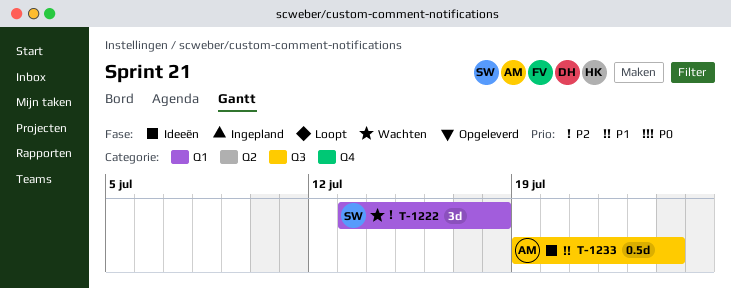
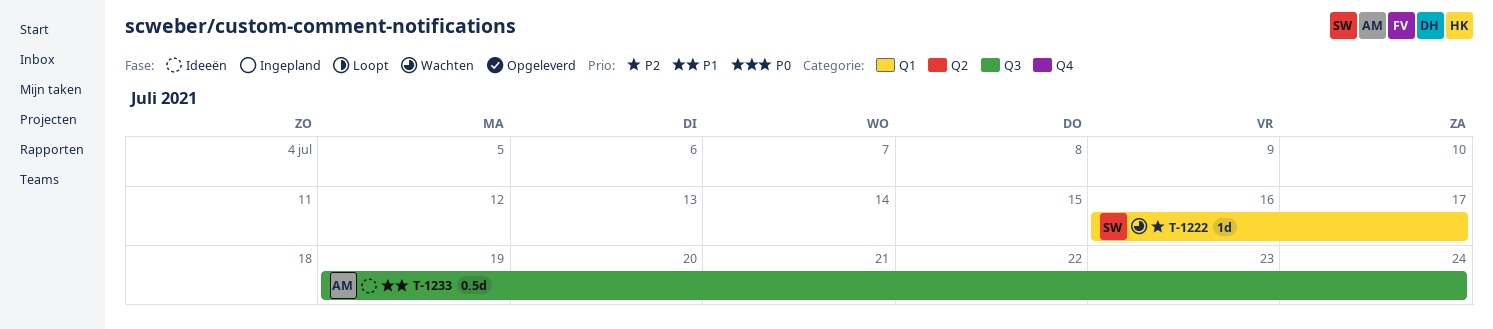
T-1222, estimate: 3d -> 1d
T-1222, start: Jul 13 -> Jul 16
T-1222, due: Jul 18 -> Jul 17

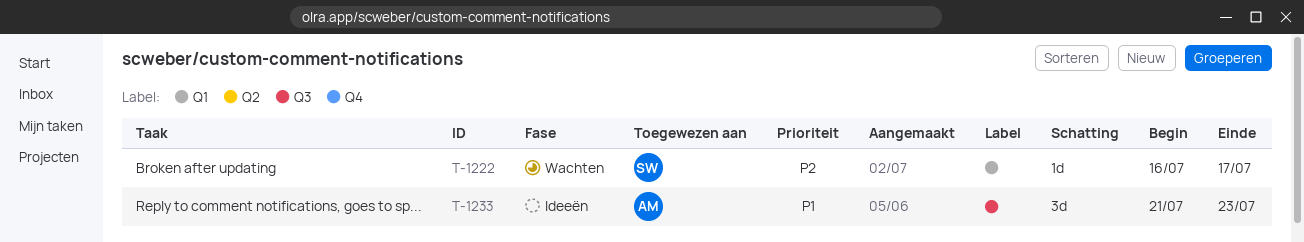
T-1233, estimate: 0.5d -> 3d
T-1233, start: Jul 19 -> Jul 21
T-1233, due: Jul 24 -> Jul 23

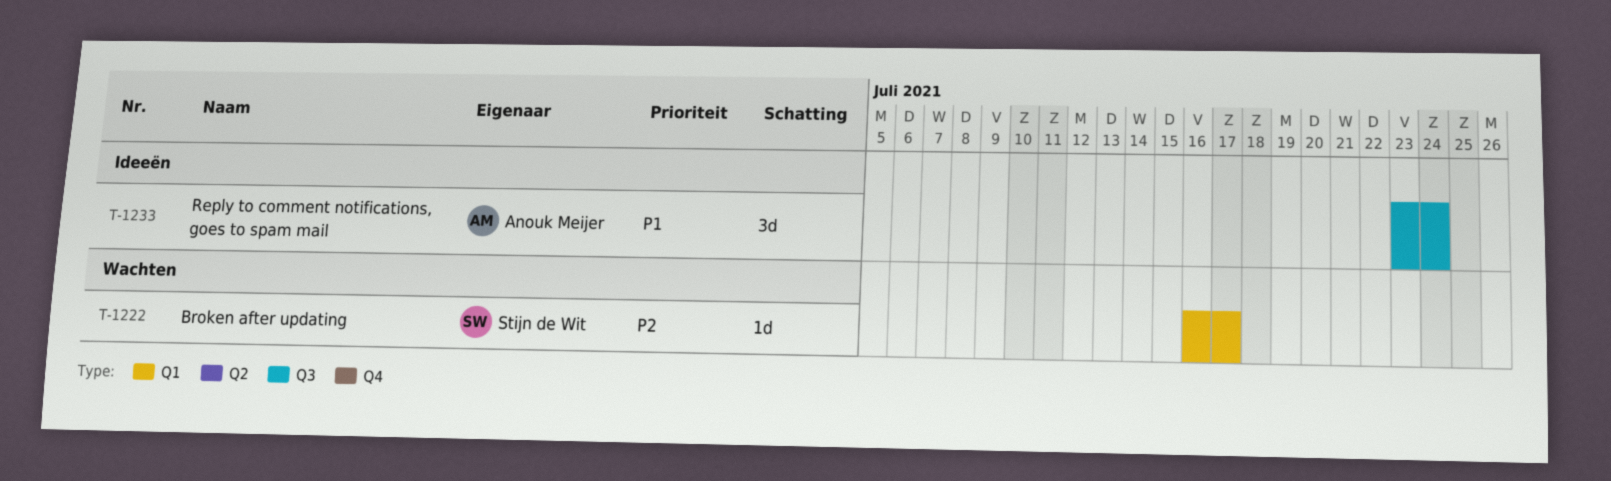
T-1233, start: Jul 21 -> Jul 23
T-1233, due: Jul 23 -> Jul 24

